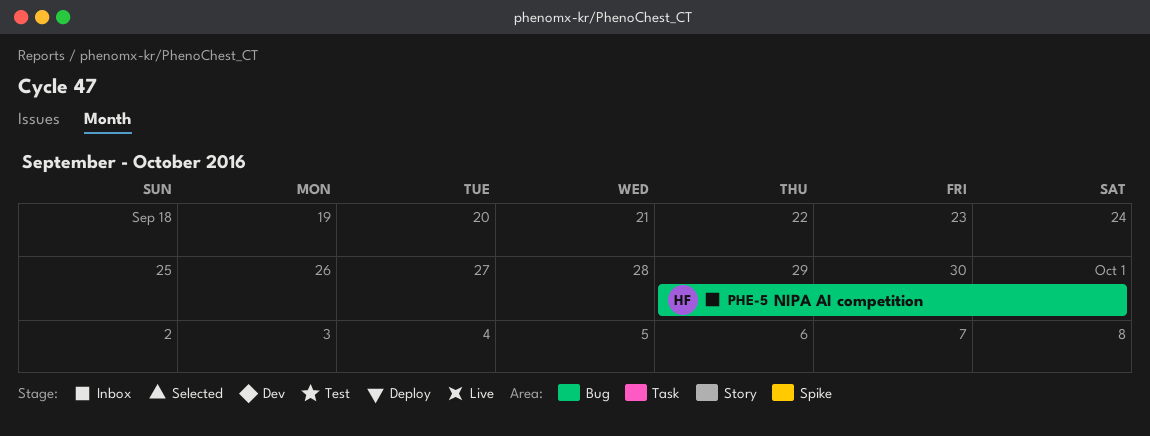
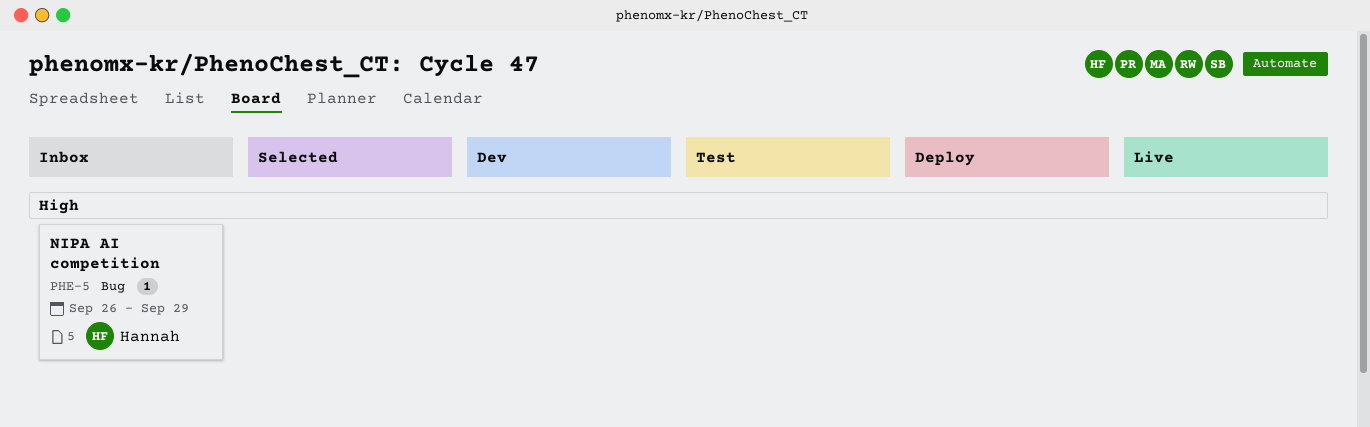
PHE-5, start: Sep 29 -> Sep 26
PHE-5, due: Oct 1 -> Sep 29

